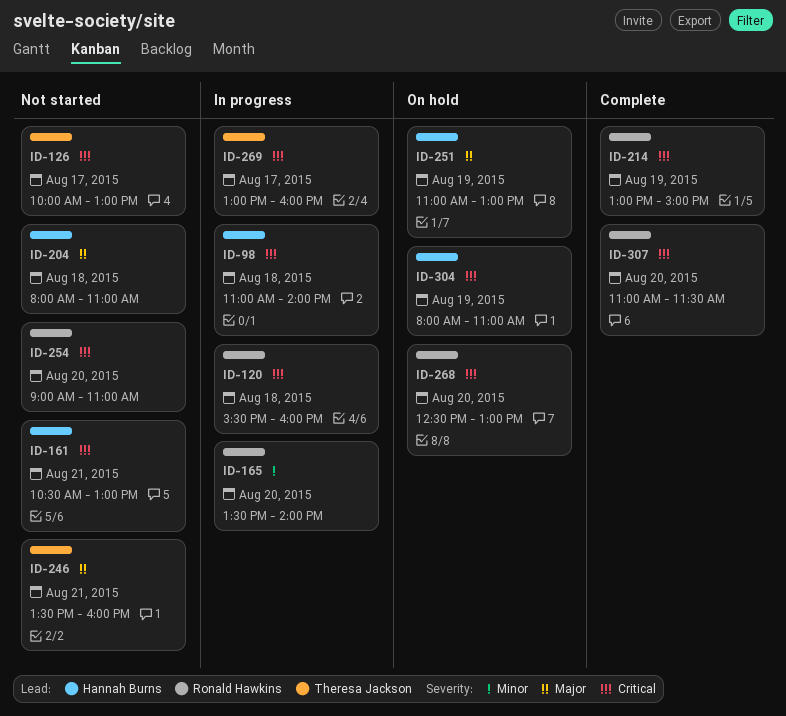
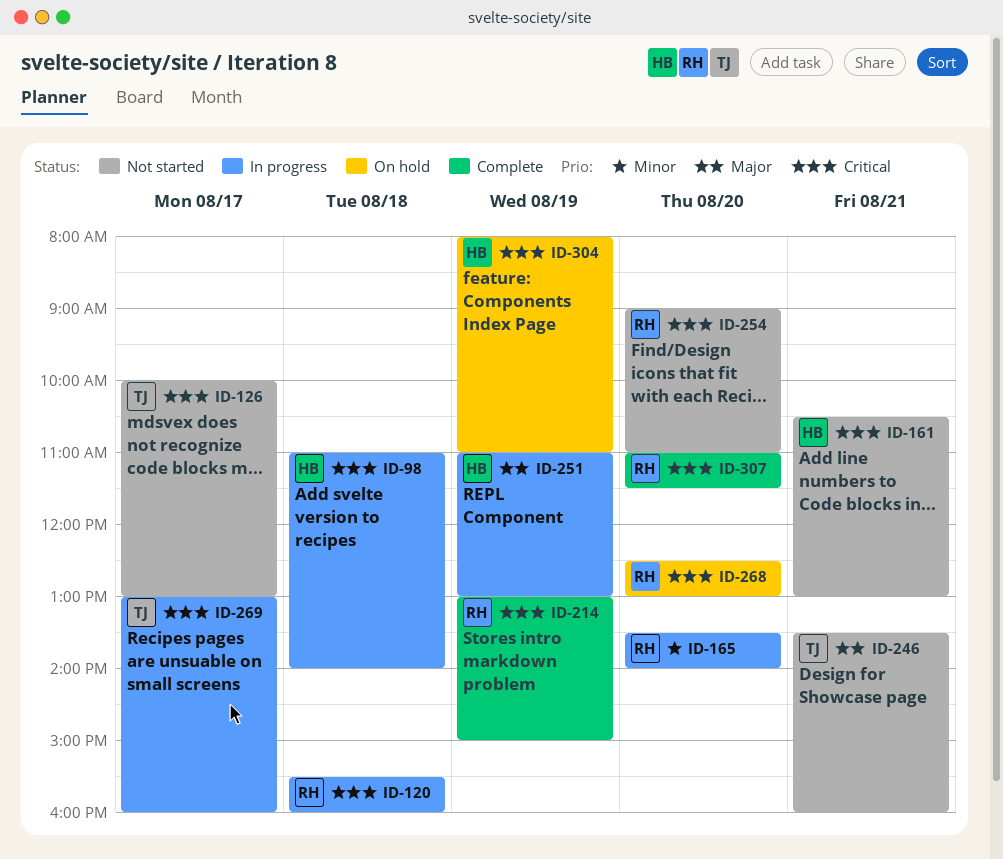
ID-204: present -> none
ID-251, status: On hold -> In progress

